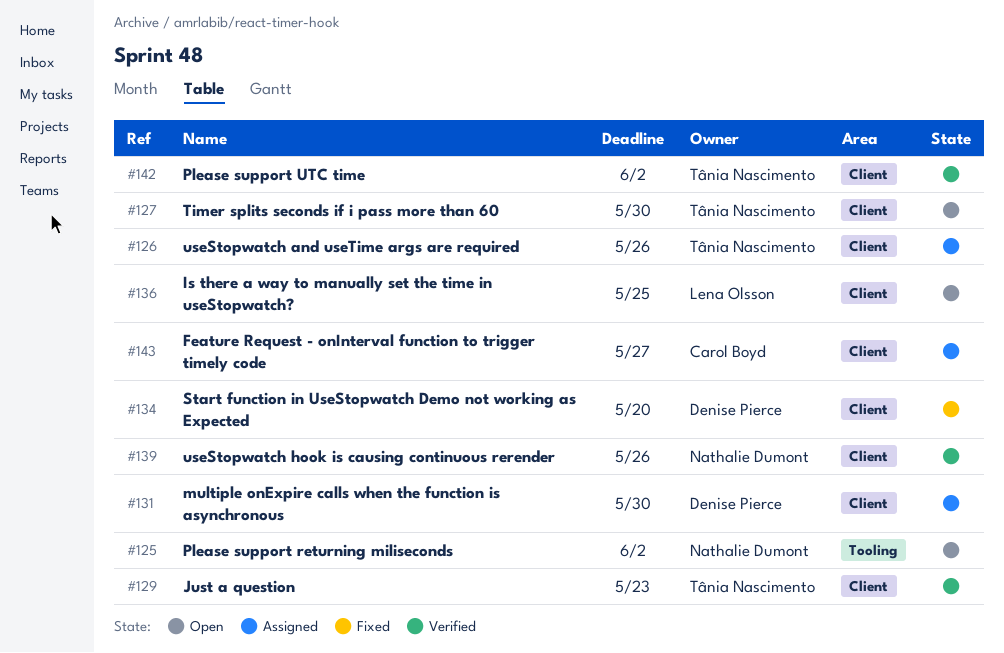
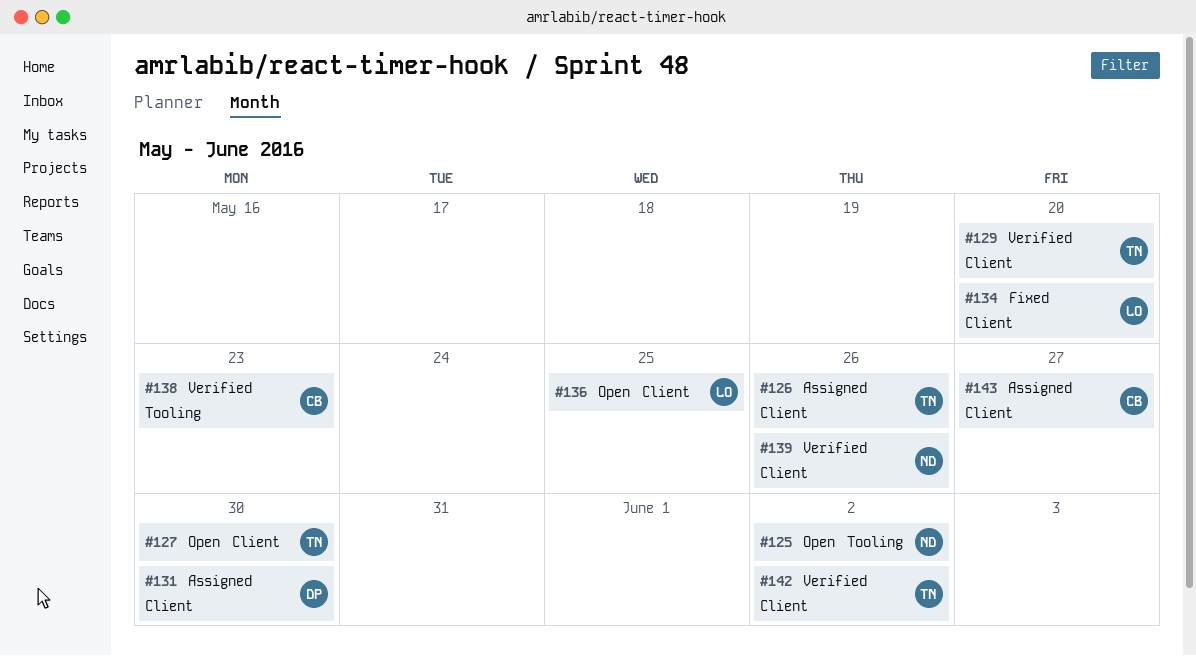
#129, due: May 23 -> May 20
#134, owner: Denise Pierce -> Lena Olsson
#138: none -> present

